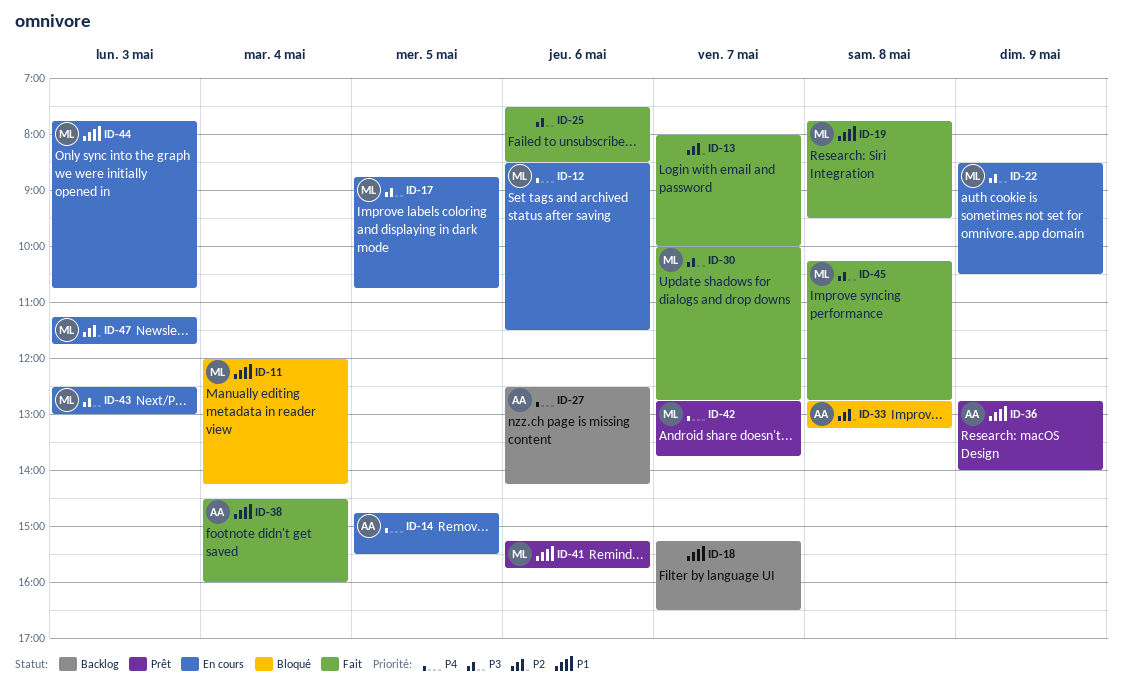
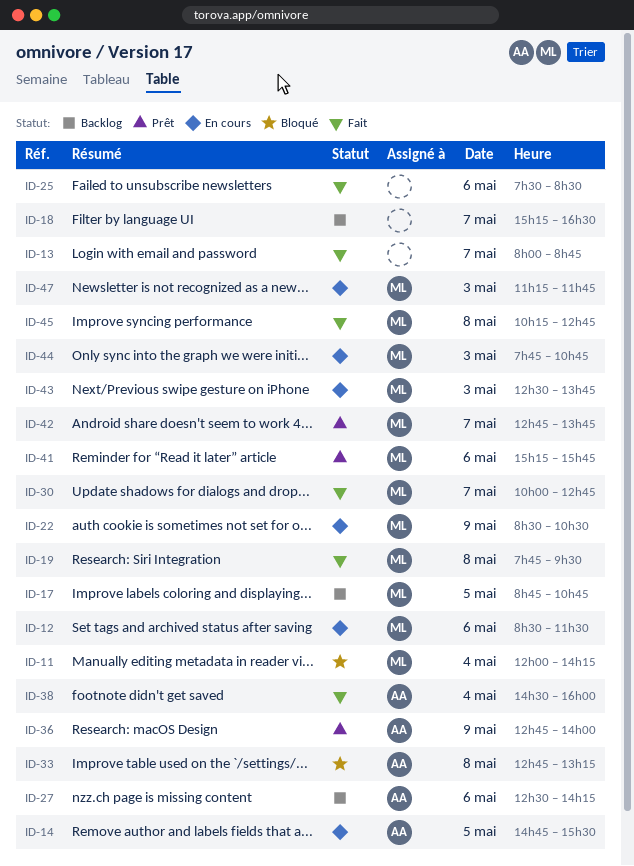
ID-13, ends: 10:00 -> 08:45
ID-17, status: En cours -> Backlog
ID-43, ends: 13:00 -> 13:45

